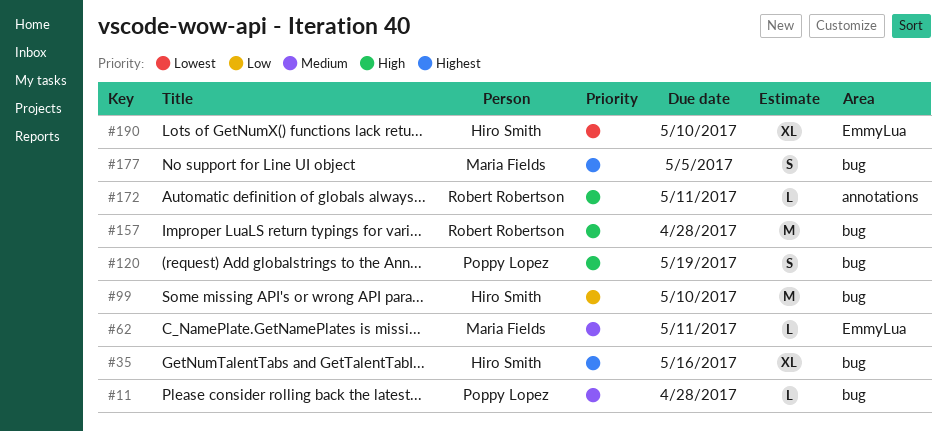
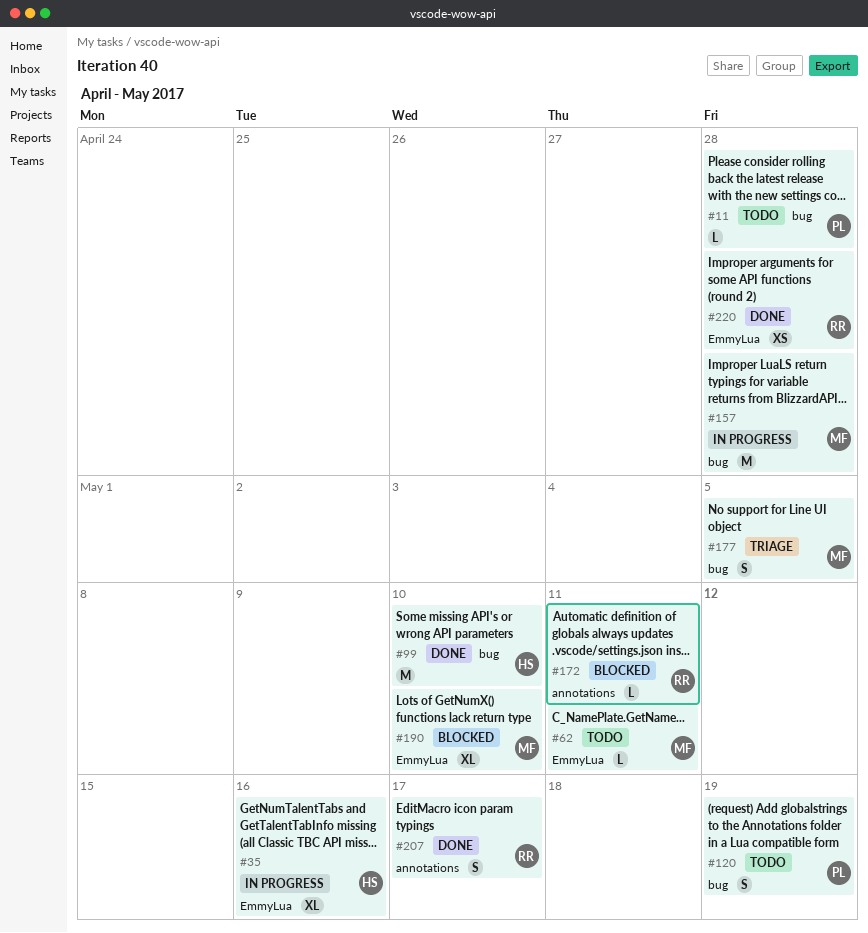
#35, label: bug -> EmmyLua
#157, owner: Robert Robertson -> Maria Fields
#190, owner: Hiro Smith -> Maria Fields
#207: none -> present
#220: none -> present

